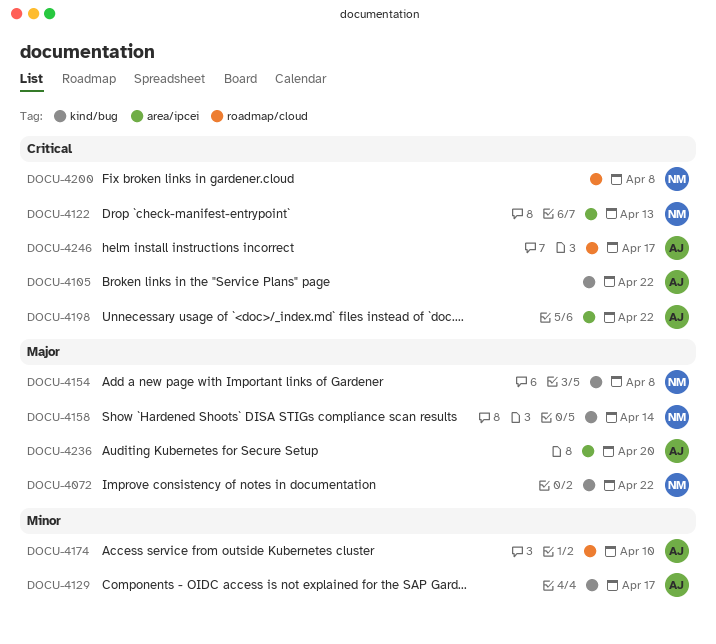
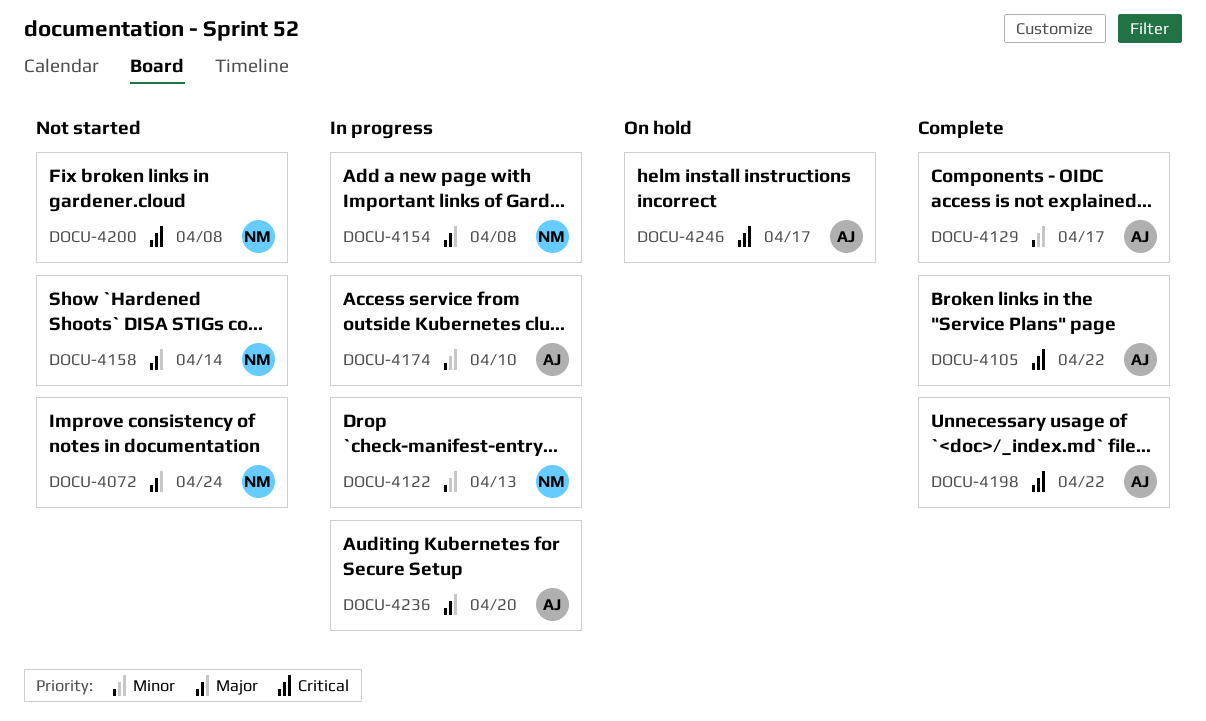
DOCU-4072, due: Apr 22 -> Apr 24
DOCU-4122, priority: Critical -> Minor

